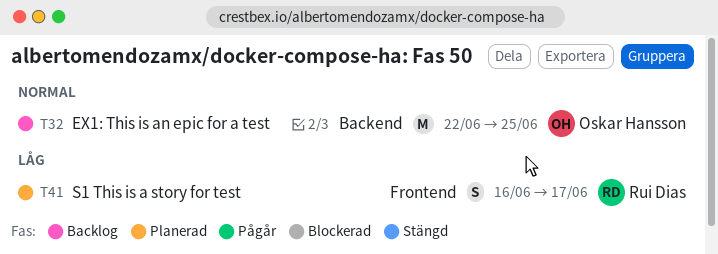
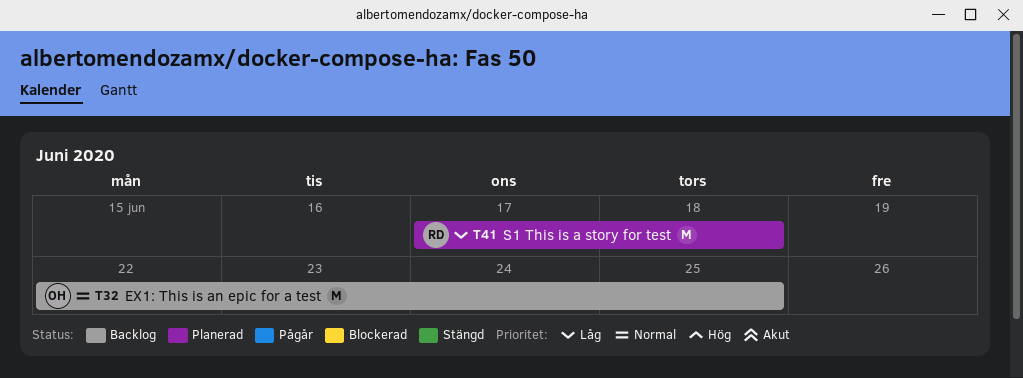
T41, estimate: S -> M
T41, start: Jun 16 -> Jun 17
T41, due: Jun 17 -> Jun 18

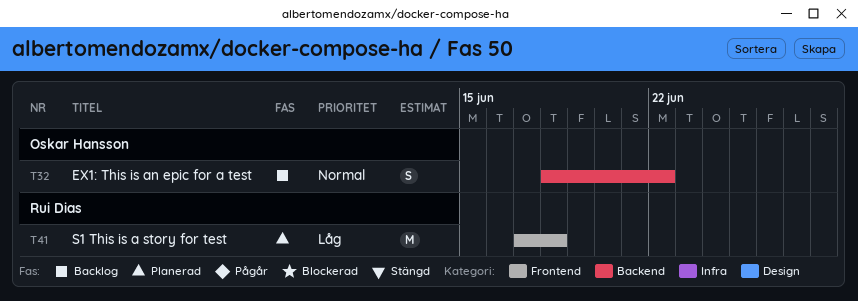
T32, estimate: M -> S
T32, start: Jun 22 -> Jun 18
T32, due: Jun 25 -> Jun 22

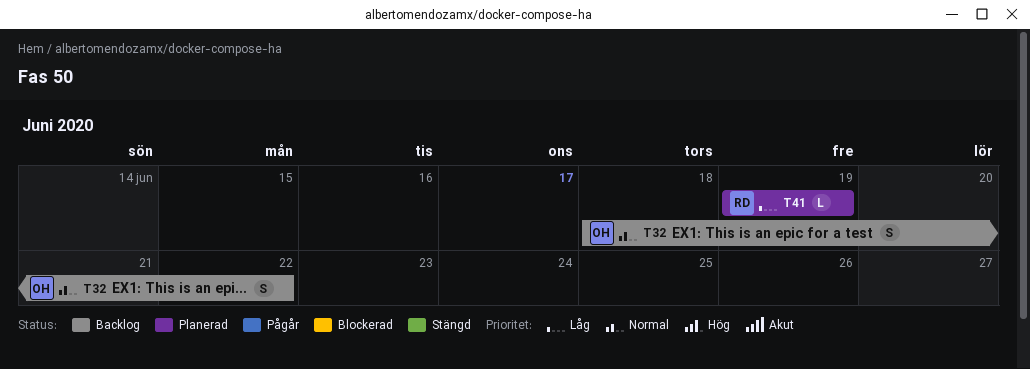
T41, estimate: M -> L
T41, start: Jun 17 -> Jun 19
T41, due: Jun 18 -> Jun 19

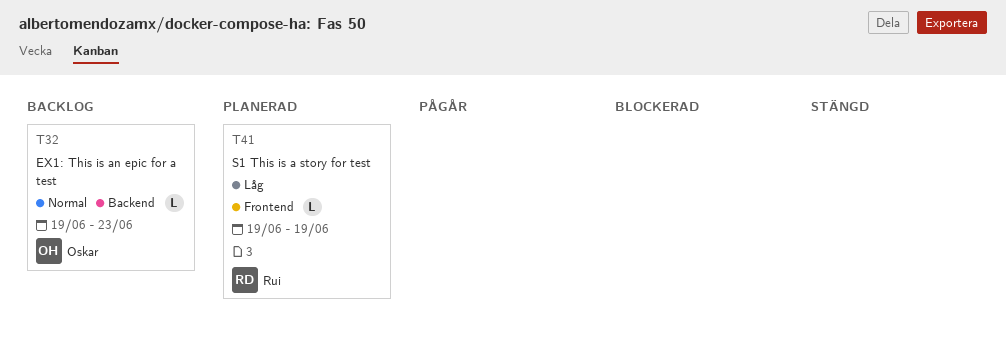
T32, estimate: S -> L
T32, start: Jun 18 -> Jun 19
T32, due: Jun 22 -> Jun 23

